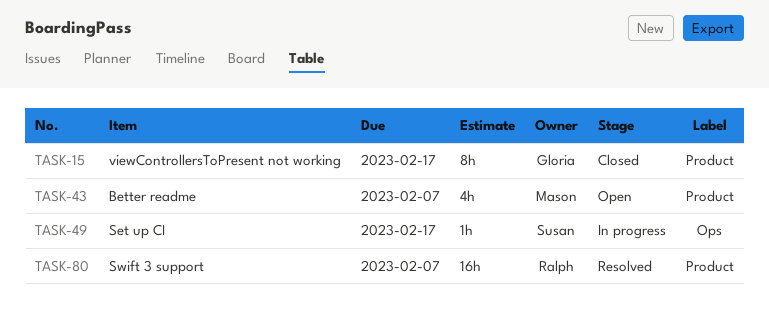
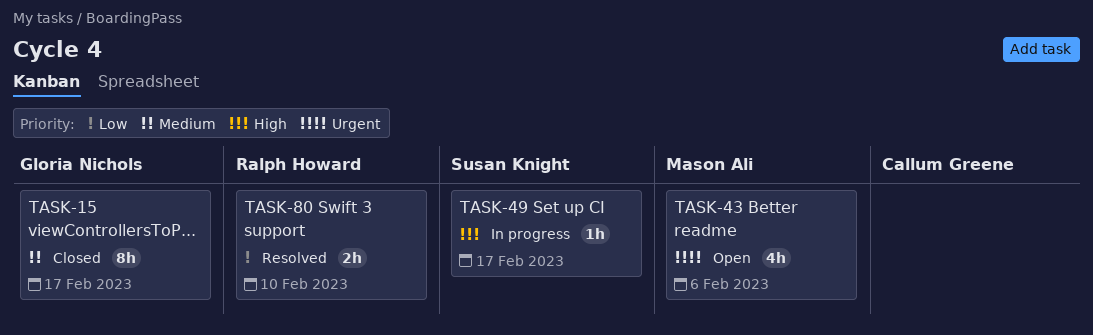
TASK-43, due: Feb 7 -> Feb 6
TASK-80, estimate: 16h -> 2h
TASK-80, due: Feb 7 -> Feb 10

